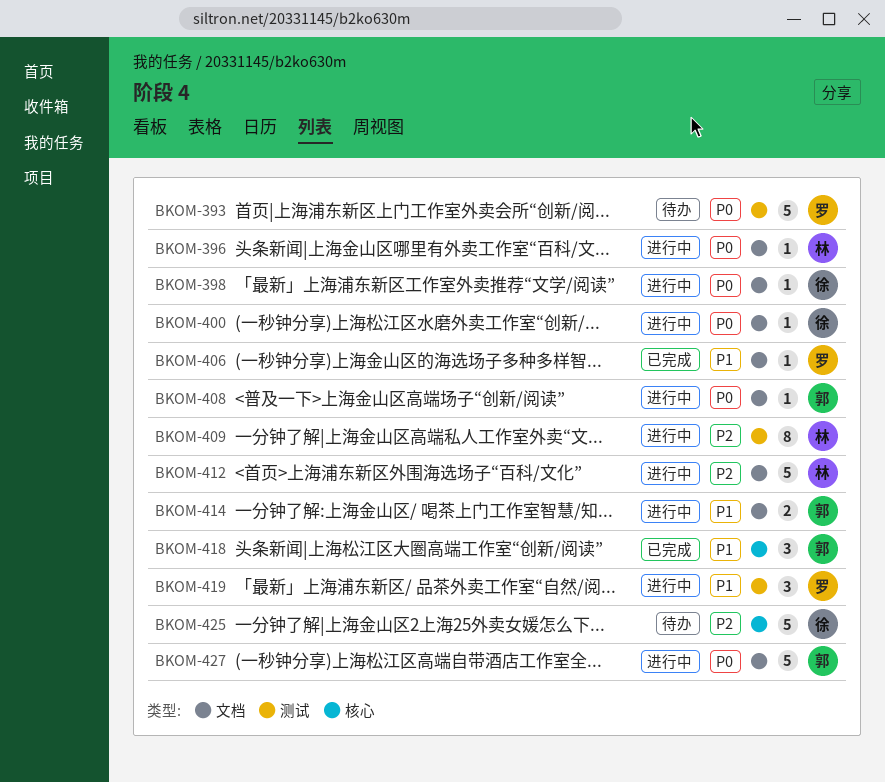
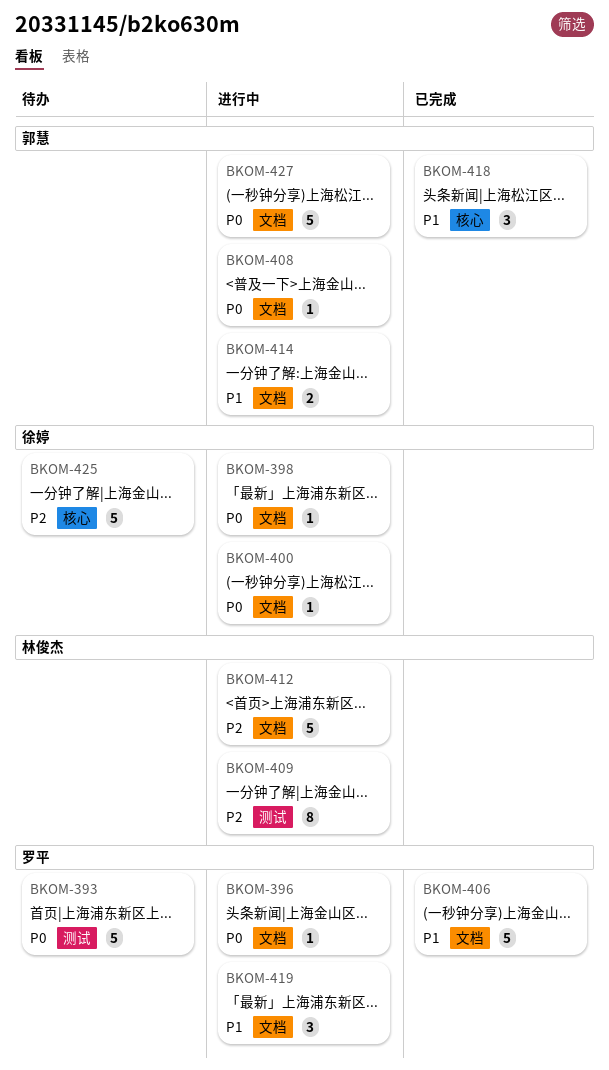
BKOM-396, owner: 林俊杰 -> 罗平
BKOM-406, estimate: 1 -> 5
BKOM-419, label: 测试 -> 文档

